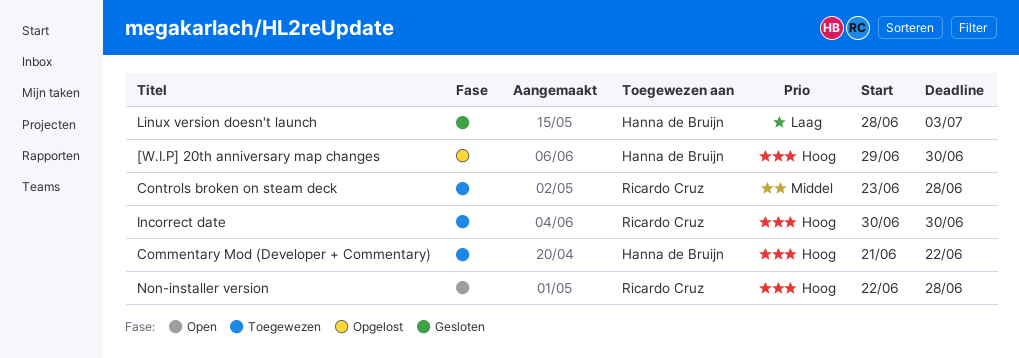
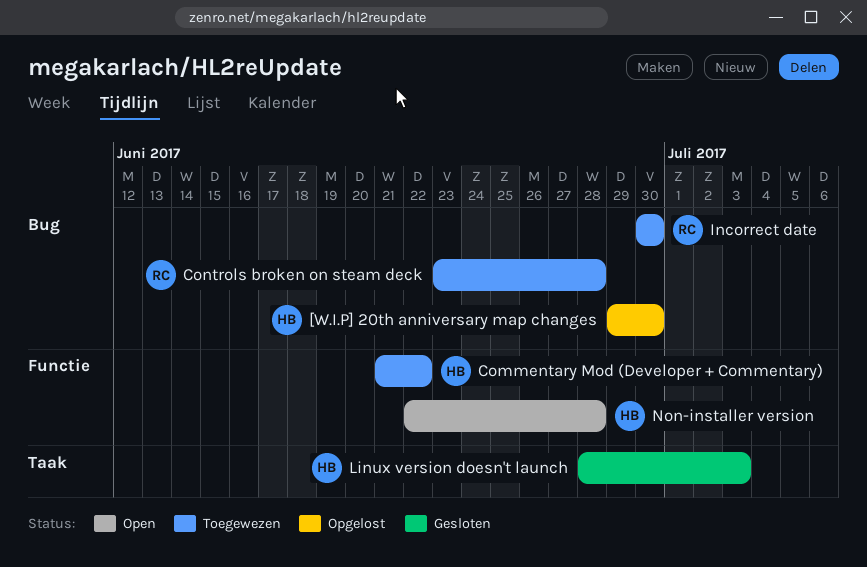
Non-installer version, owner: Ricardo Cruz -> Hanna de Bruijn

